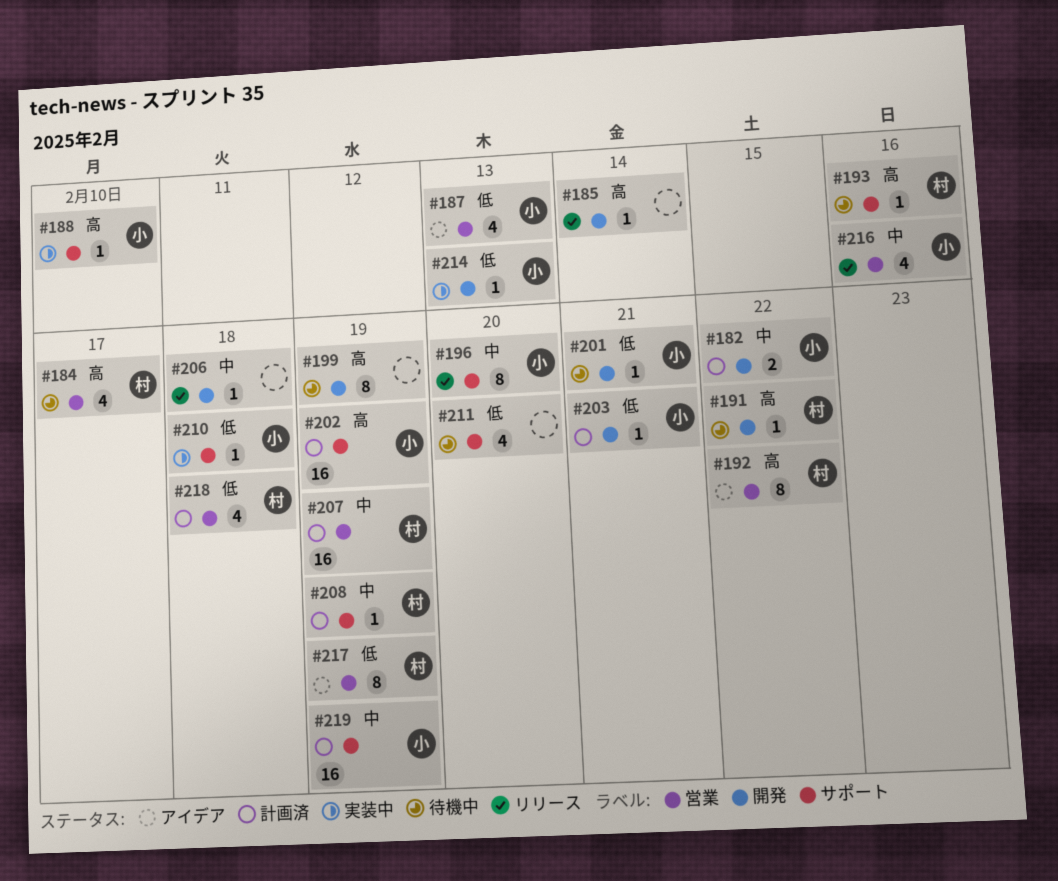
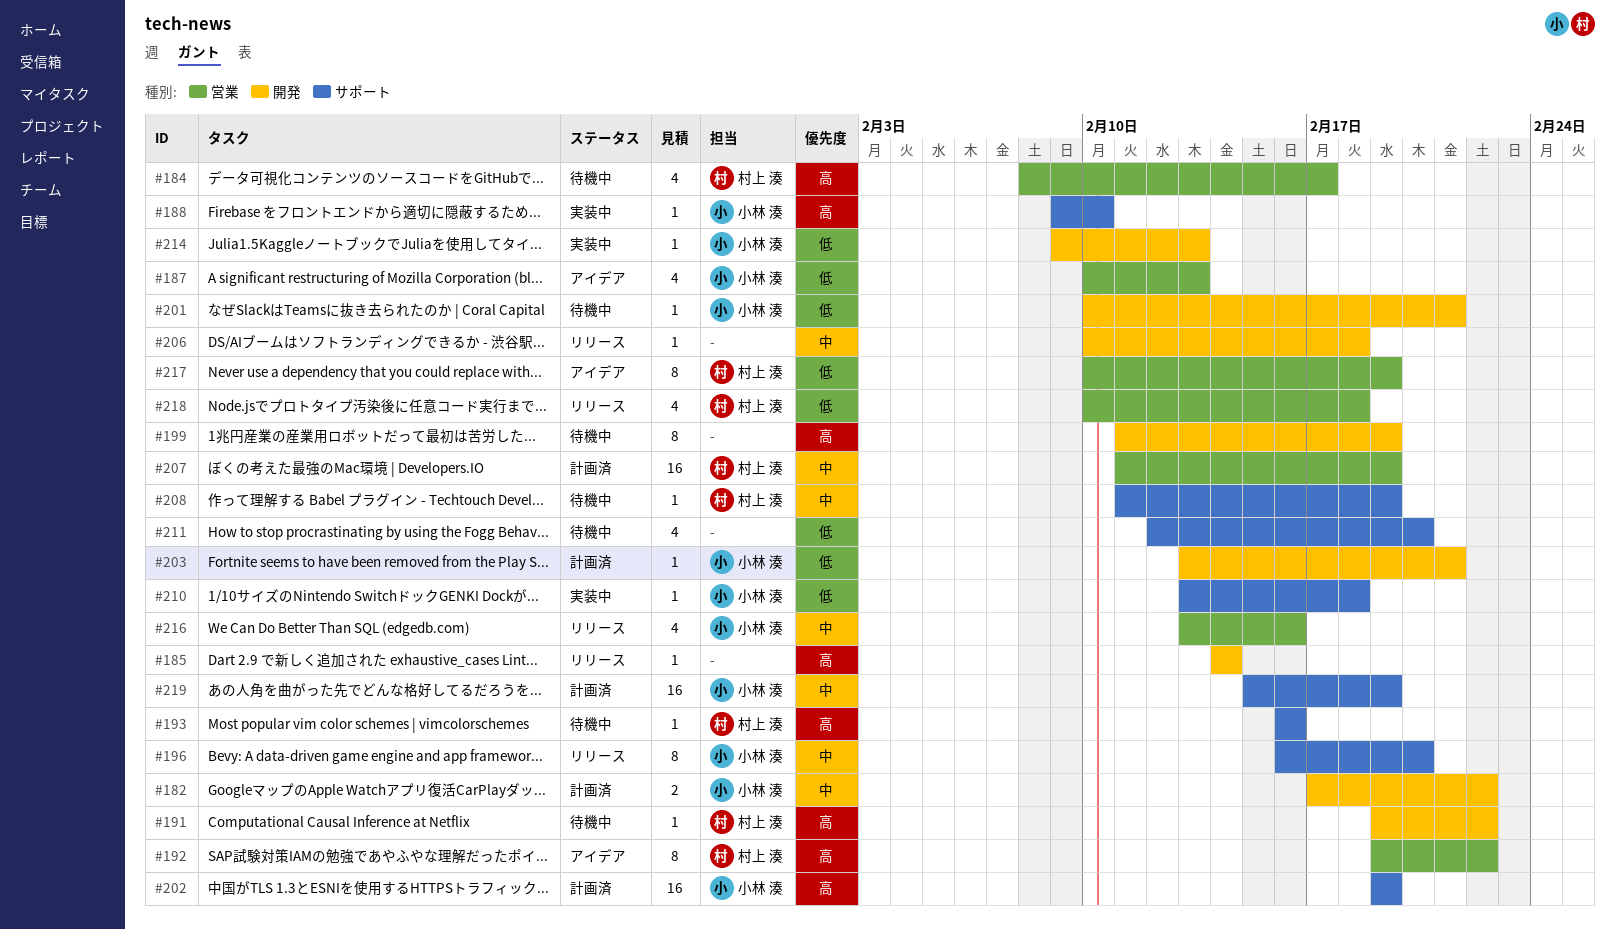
#208, status: 計画済 -> 待機中
#218, status: 計画済 -> リリース

